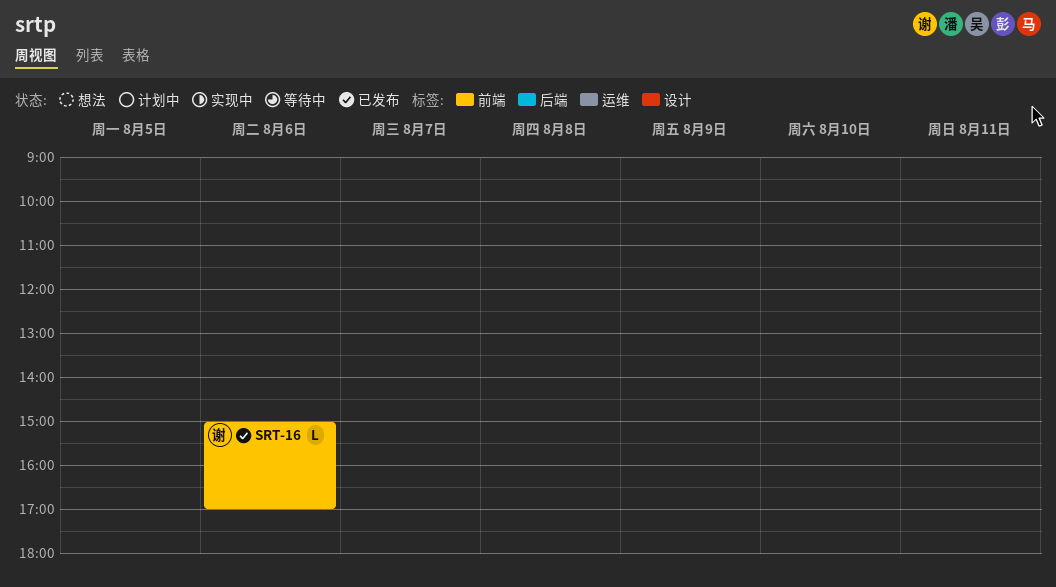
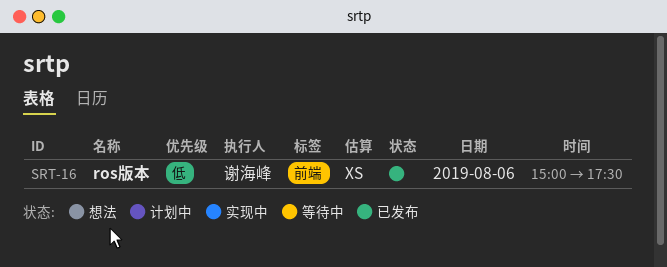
SRT-16, estimate: L -> XS
SRT-16, ends: 17:00 -> 17:30

